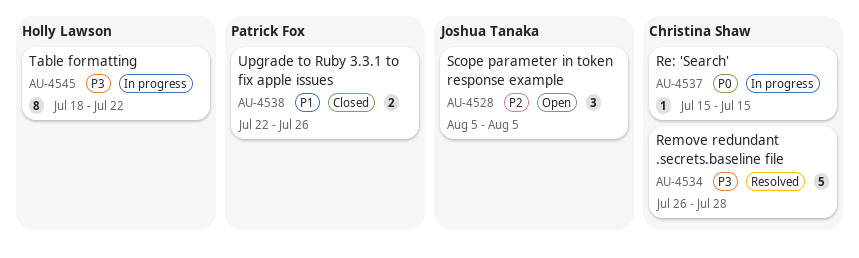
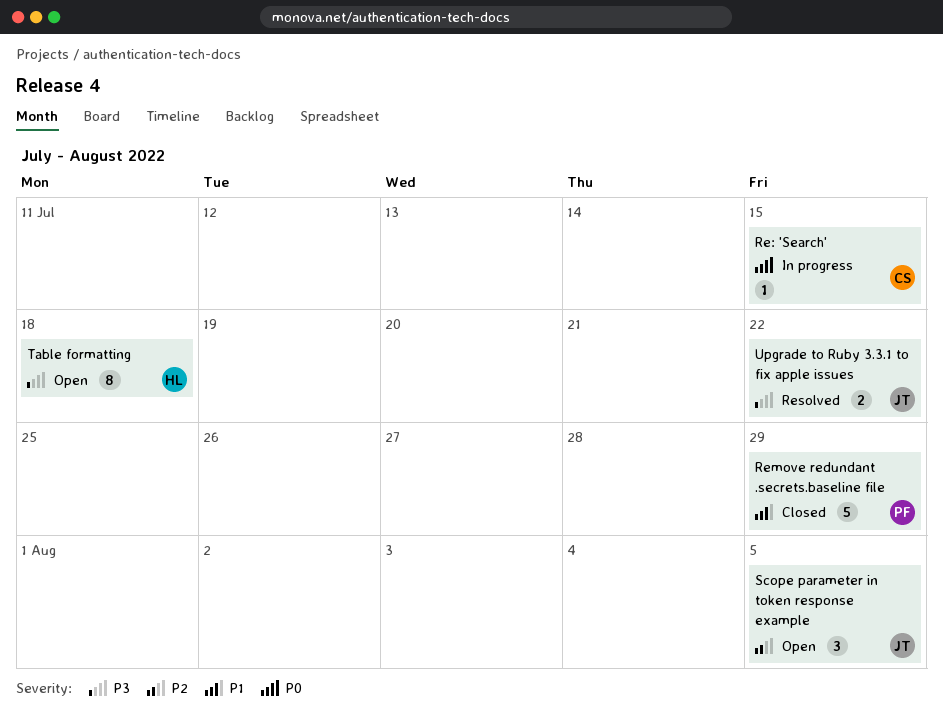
Remove redundant .secrets.baseline file, status: Resolved -> Closed
Remove redundant .secrets.baseline file, owner: Christina Shaw -> Patrick Fox
Remove redundant .secrets.baseline file, priority: P3 -> P1
Remove redundant .secrets.baseline file, due: Jul 28 -> Jul 29
Table formatting, status: In progress -> Open
Table formatting, due: Jul 22 -> Jul 18
Upgrade to Ruby 3.3.1 to fix apple issues, status: Closed -> Resolved
Upgrade to Ruby 3.3.1 to fix apple issues, owner: Patrick Fox -> Joshua Tanaka
Upgrade to Ruby 3.3.1 to fix apple issues, priority: P1 -> P3
Upgrade to Ruby 3.3.1 to fix apple issues, due: Jul 26 -> Jul 22

